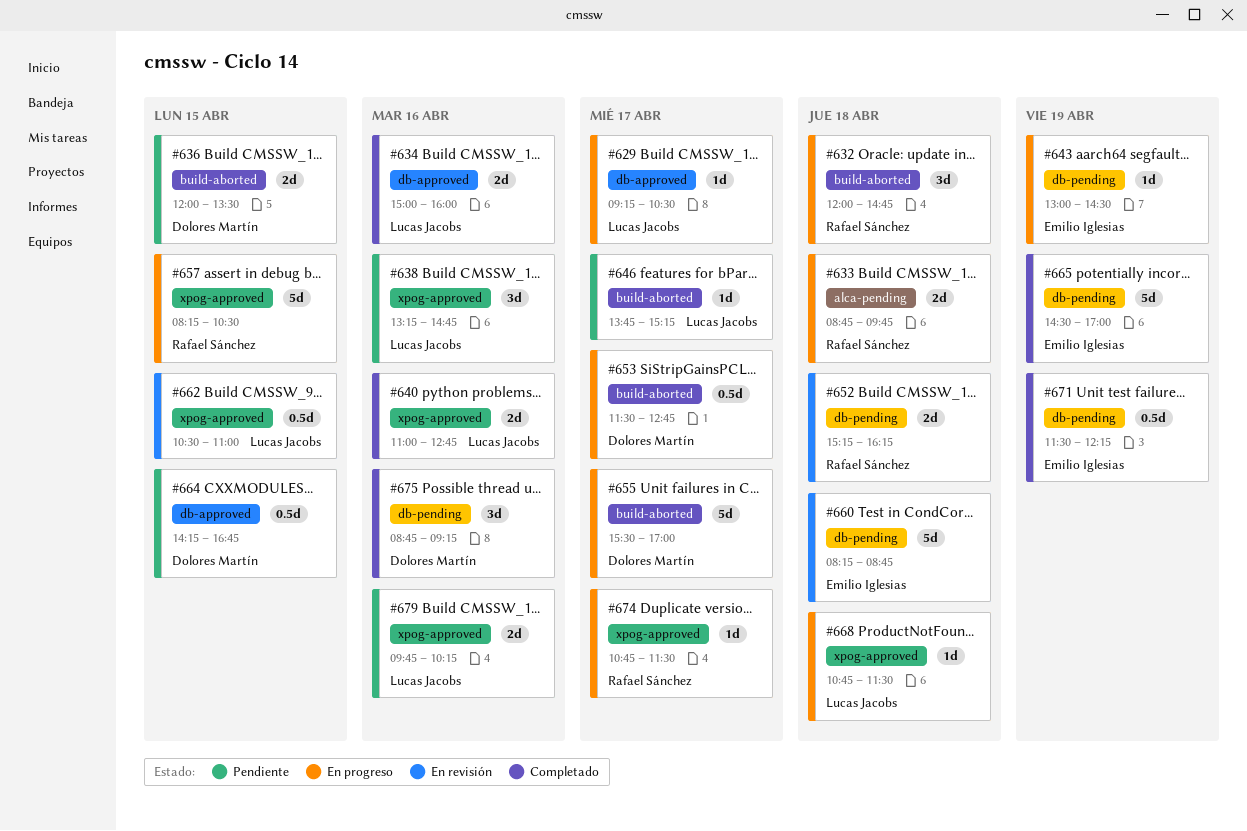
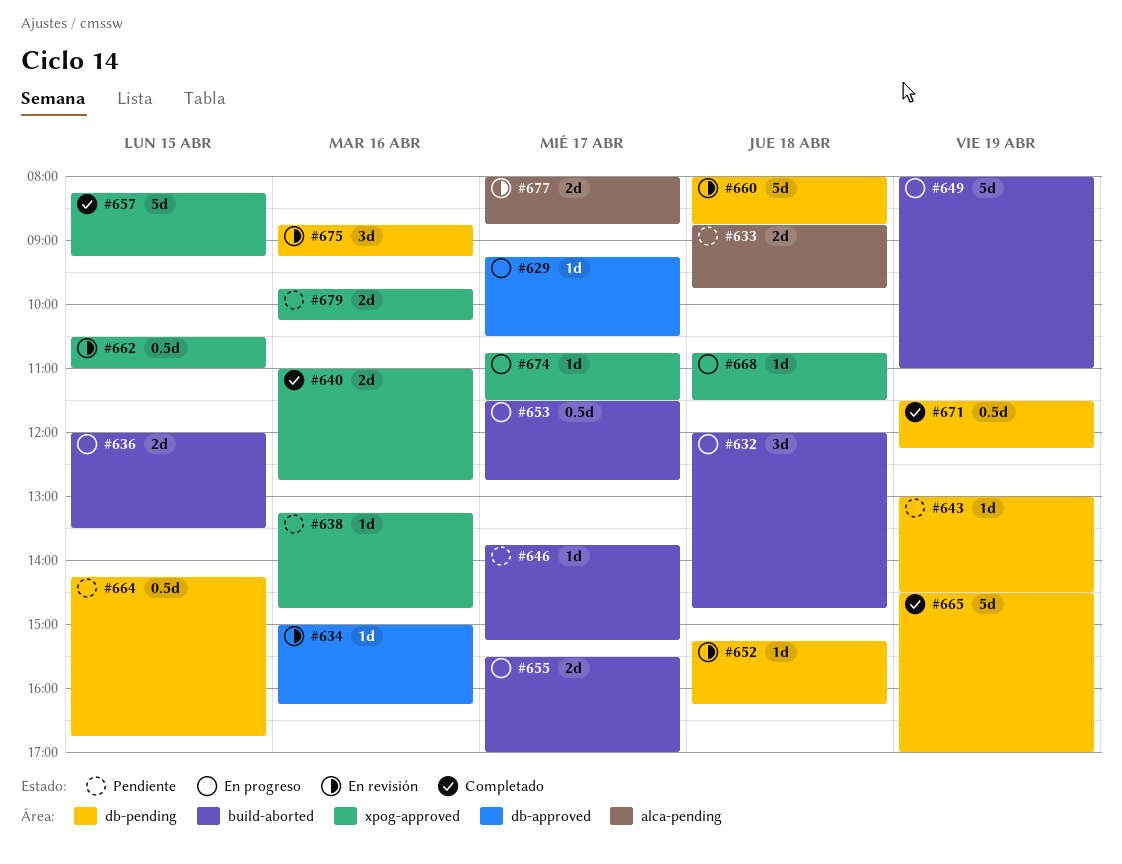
#633, status: En progreso -> Pendiente
#634, status: Completado -> En revisión
#634, estimate: 2d -> 1d
#634, ends: 16:00 -> 16:15
#636, status: Pendiente -> En progreso
#638, estimate: 3d -> 1d
#643, status: En progreso -> Pendiente
#649: none -> present
#652, estimate: 2d -> 1d
#655, estimate: 5d -> 2d
#657, status: En progreso -> Completado
#657, ends: 10:30 -> 09:15
#660, begins: 08:15 -> 08:00
#664, label: db-approved -> db-pending
#675, status: Completado -> En revisión
#677: none -> present

